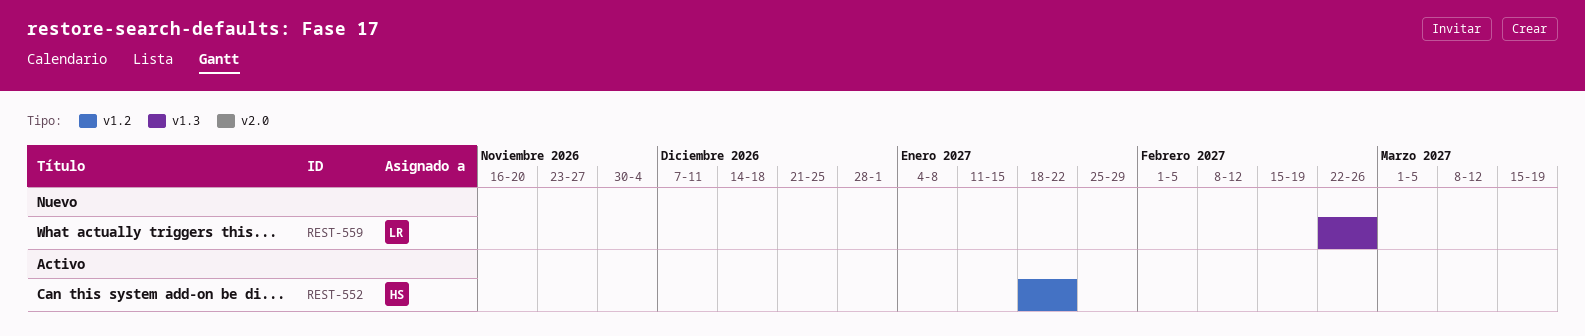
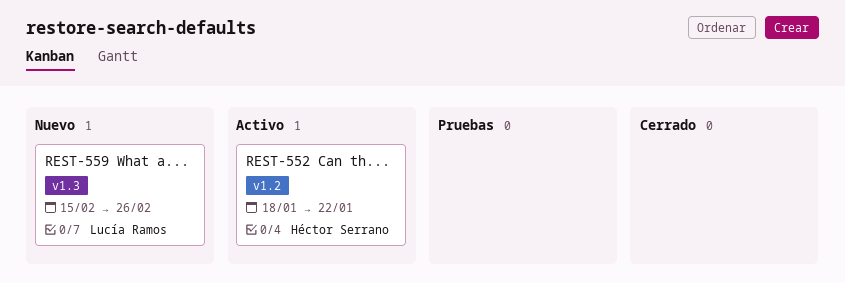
REST-559, start: Feb 22 -> Feb 15

